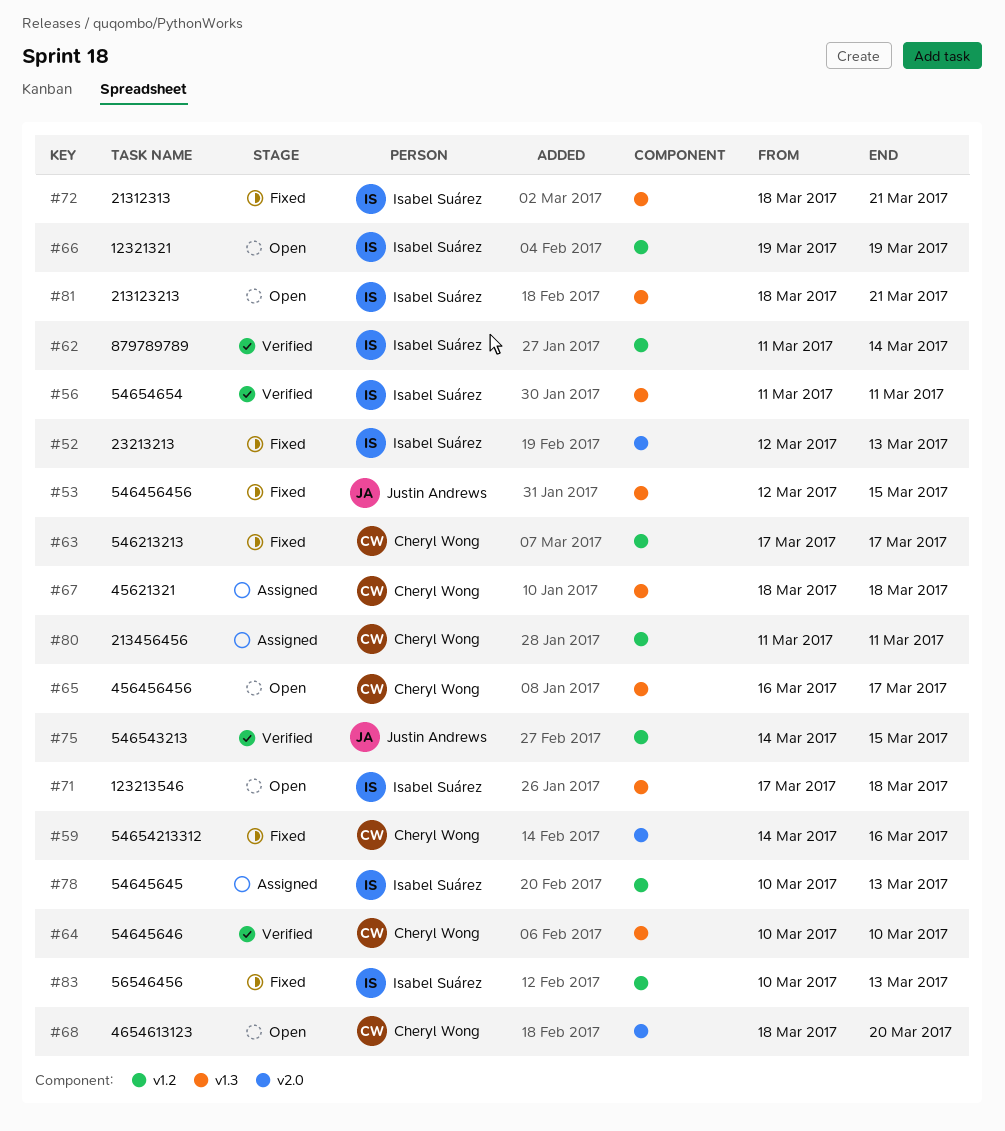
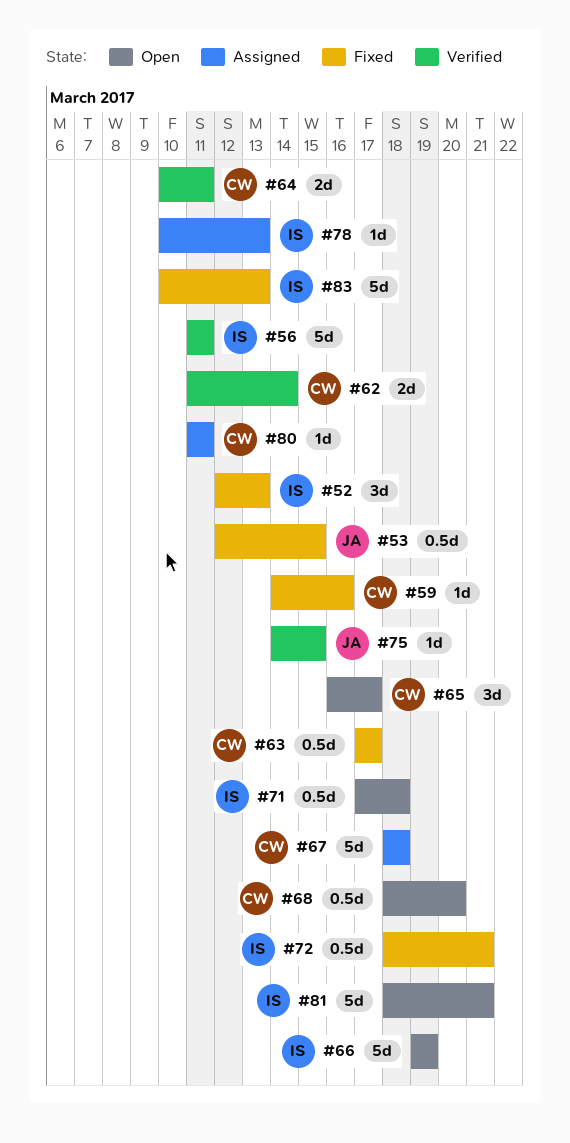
#62, owner: Isabel Suárez -> Cheryl Wong
#64, due: Mar 10 -> Mar 11

